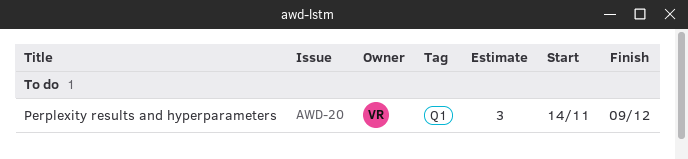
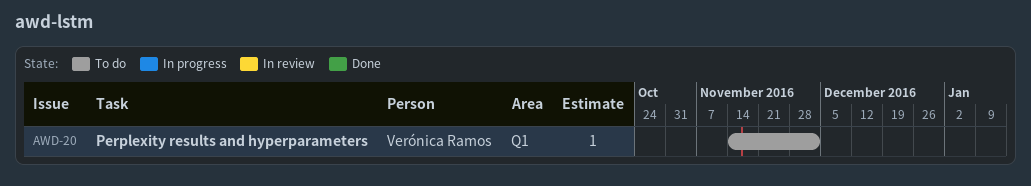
AWD-20, estimate: 3 -> 1
AWD-20, due: Dec 9 -> Dec 2

